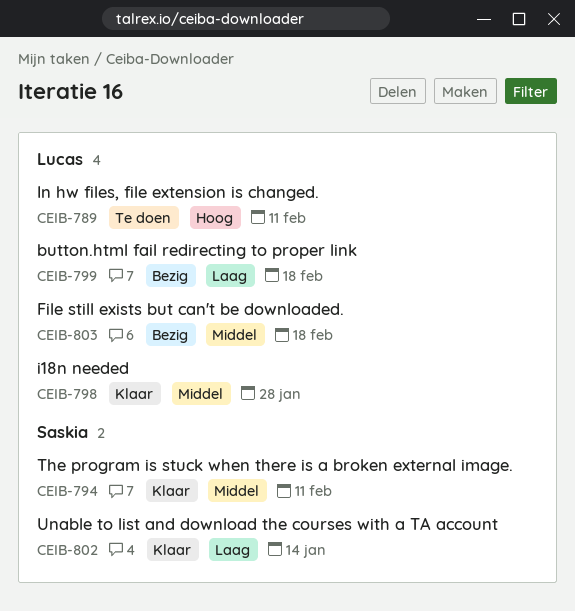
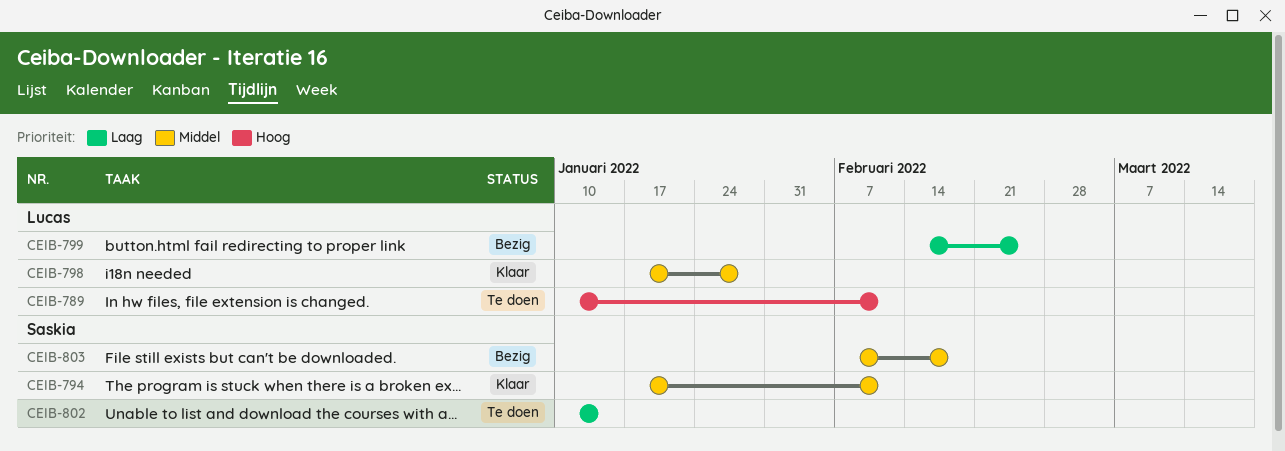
CEIB-799, due: Feb 18 -> Feb 25
CEIB-802, status: Klaar -> Te doen
CEIB-803, owner: Lucas -> Saskia

